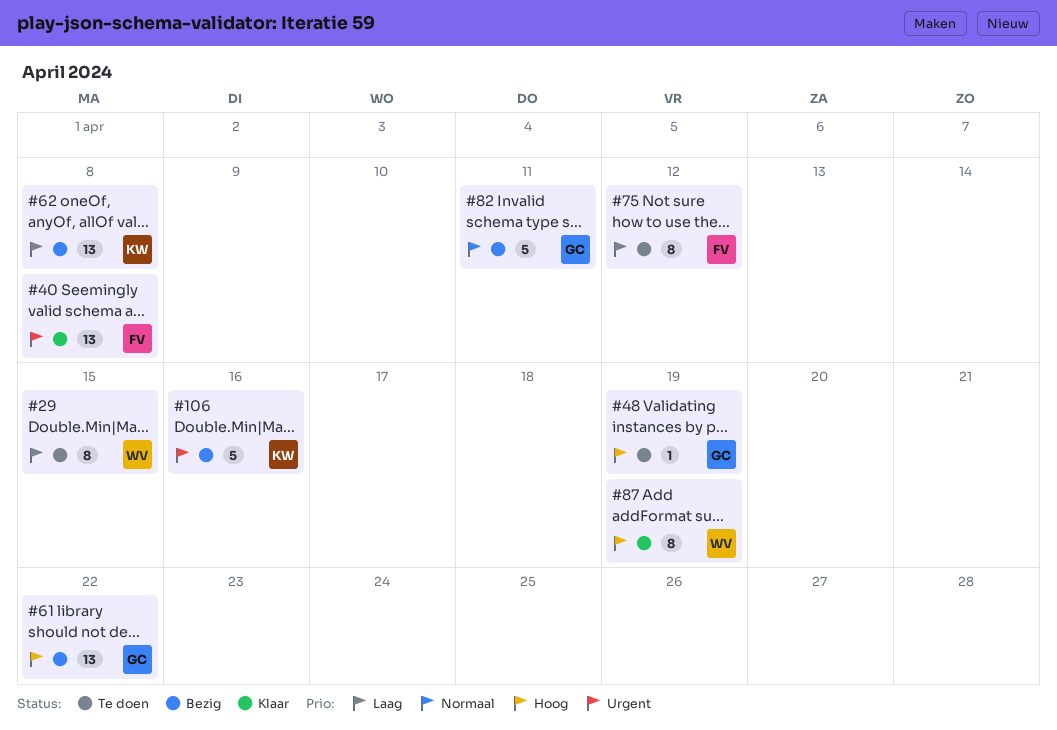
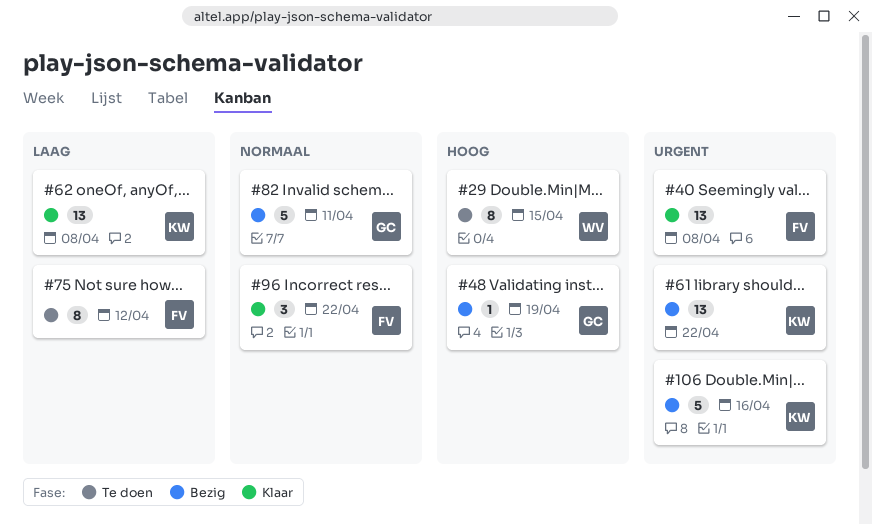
#29, priority: Laag -> Hoog
#48, status: Te doen -> Bezig
#61, owner: GC -> KW
#61, priority: Hoog -> Urgent
#62, status: Bezig -> Klaar
#87: present -> none
#96: none -> present

